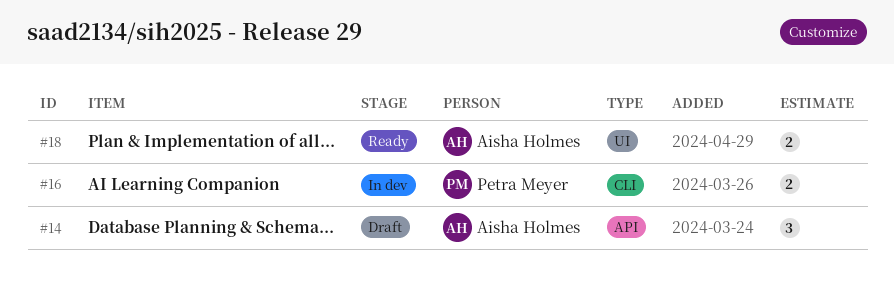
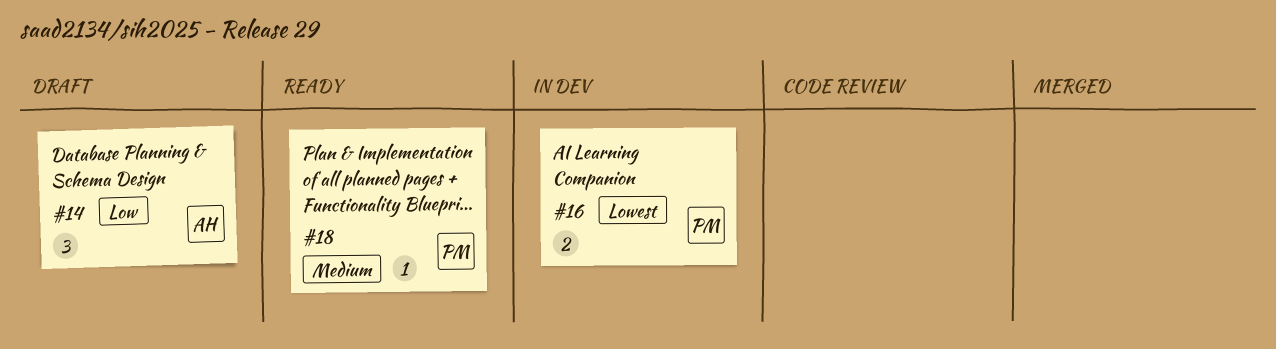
#18, owner: Aisha Holmes -> Petra Meyer
#18, estimate: 2 -> 1

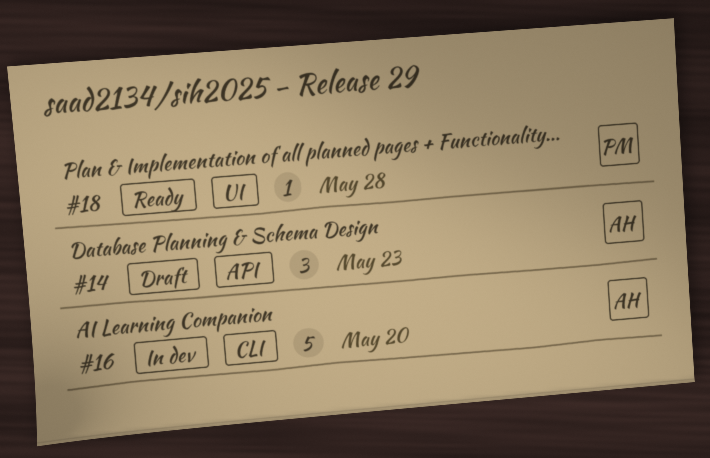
#16, owner: PM -> AH
#16, estimate: 2 -> 5

